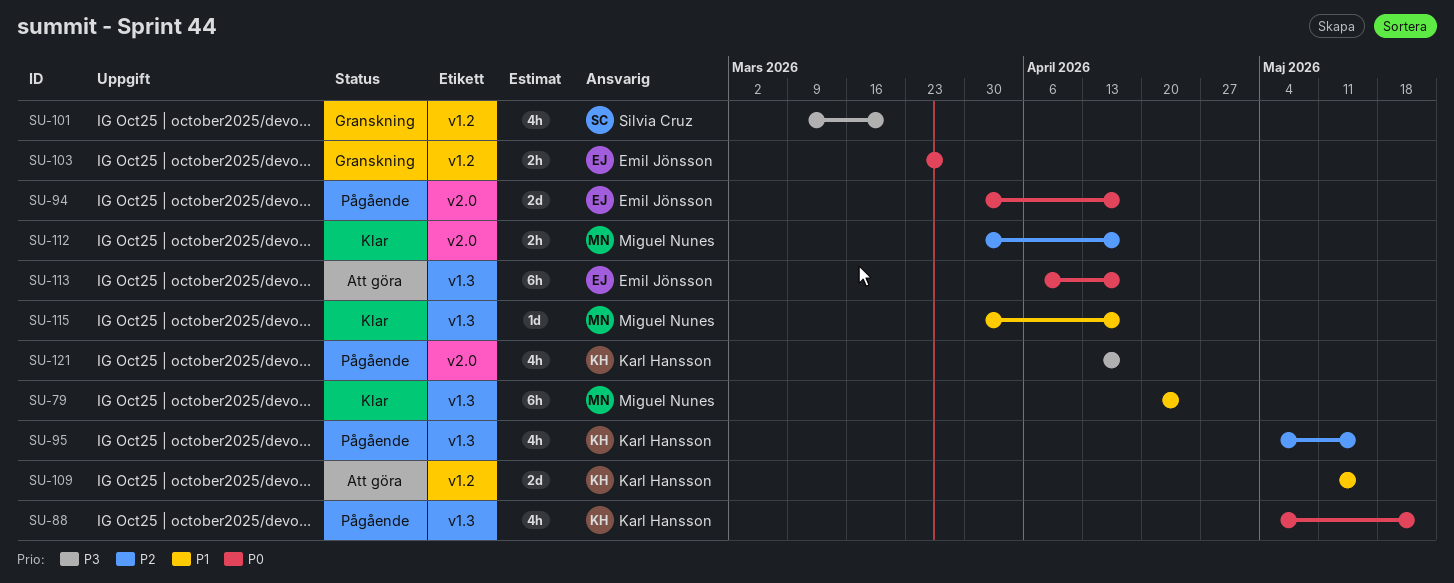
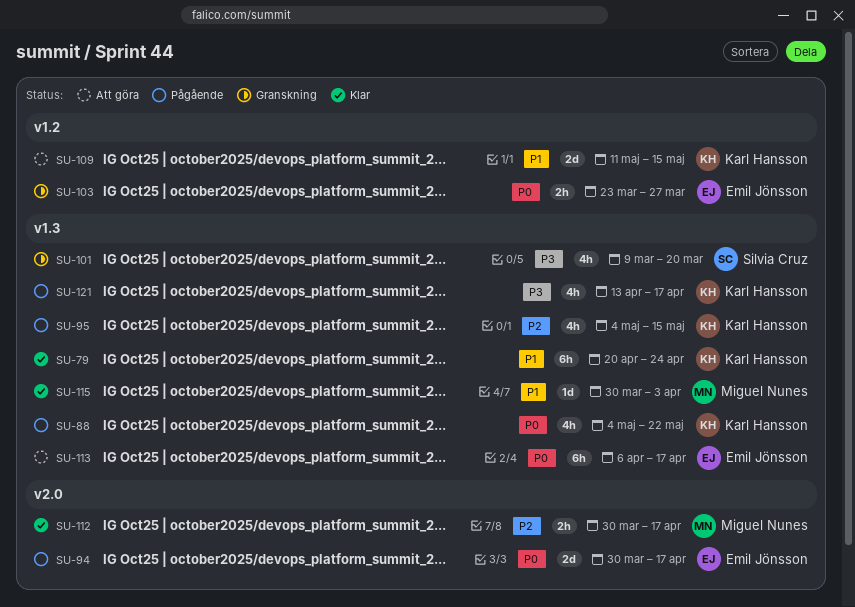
SU-79, owner: Miguel Nunes -> Karl Hansson
SU-101, label: v1.2 -> v1.3
SU-115, due: Apr 17 -> Apr 3
SU-121, label: v2.0 -> v1.3

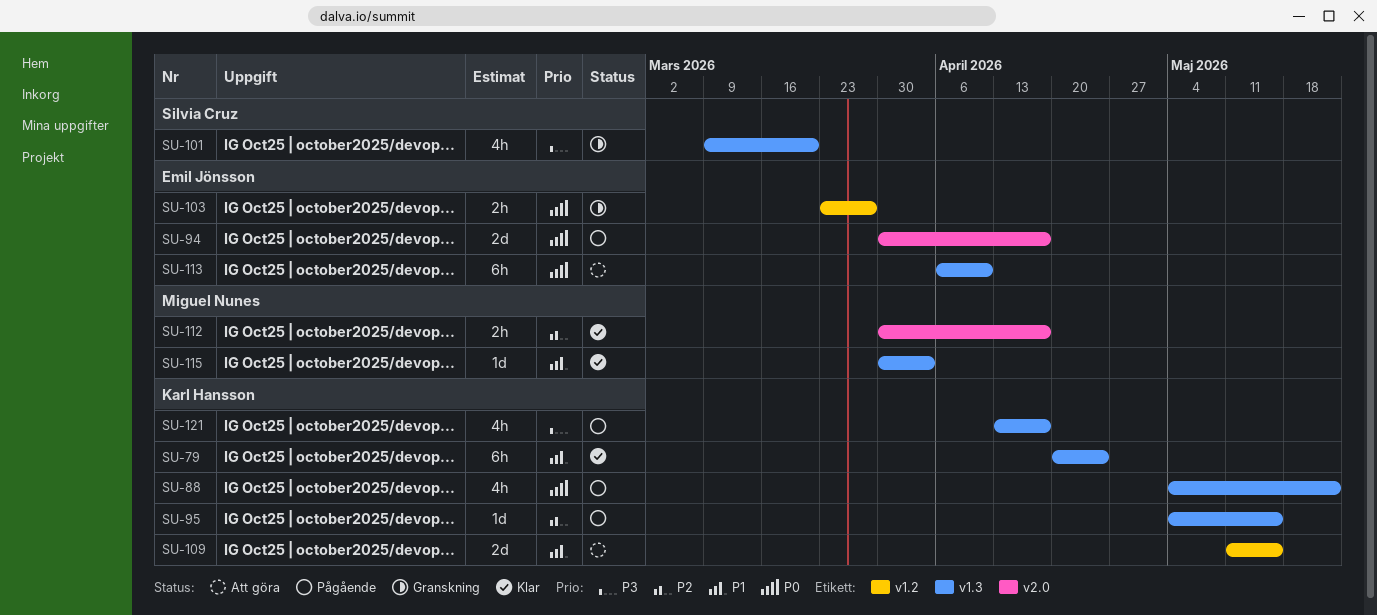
SU-95, estimate: 4h -> 1d
SU-113, due: Apr 17 -> Apr 10

